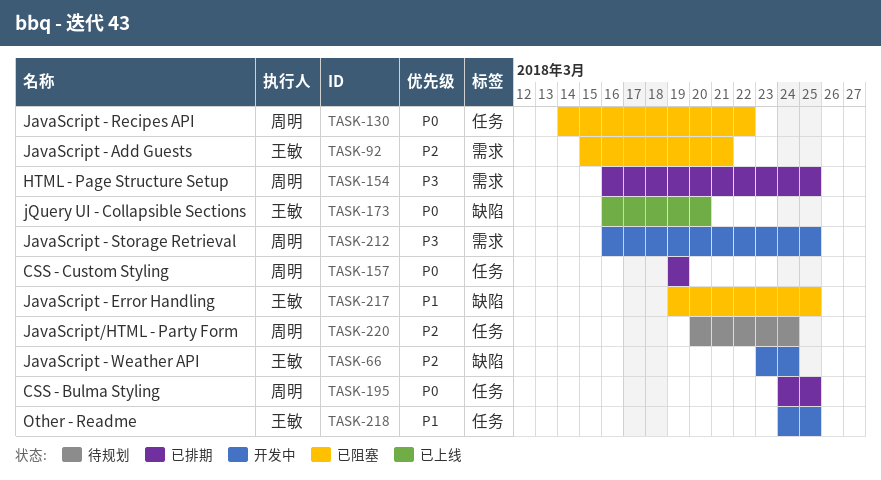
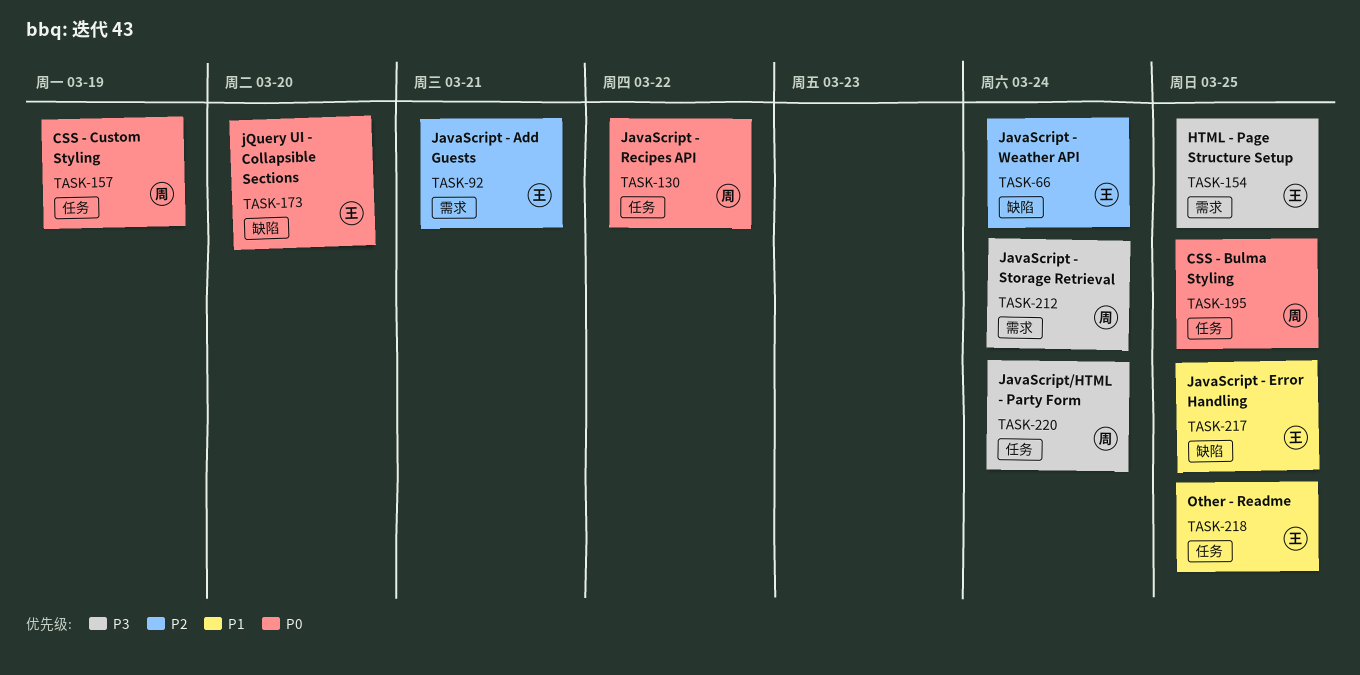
TASK-154, owner: 周明 -> 王敏
TASK-212, due: Mar 25 -> Mar 24
TASK-220, priority: P2 -> P3

